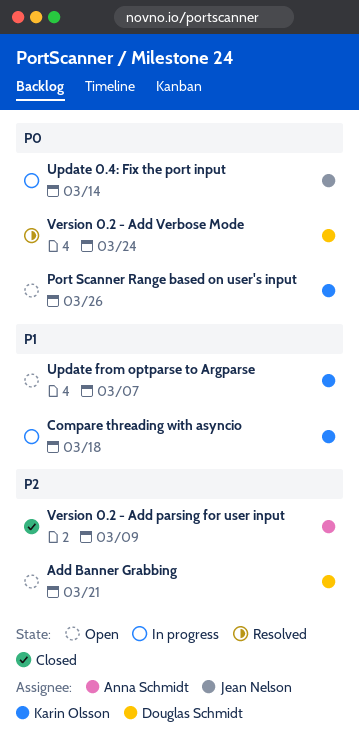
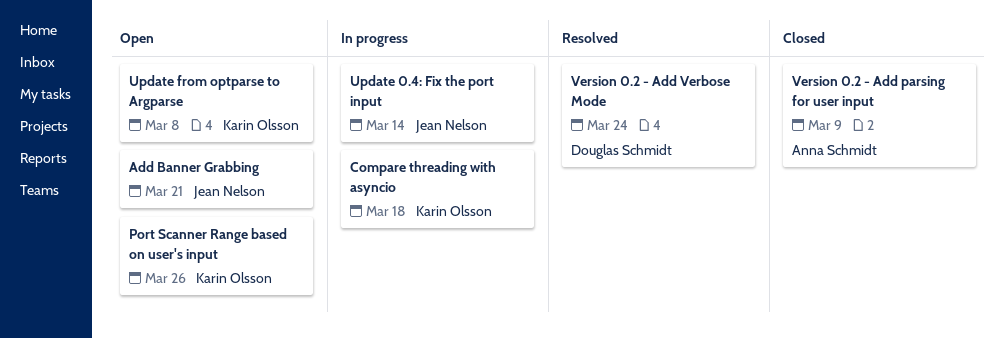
Add Banner Grabbing, owner: Douglas Schmidt -> Jean Nelson
Update from optparse to Argparse, due: Mar 7 -> Mar 8

